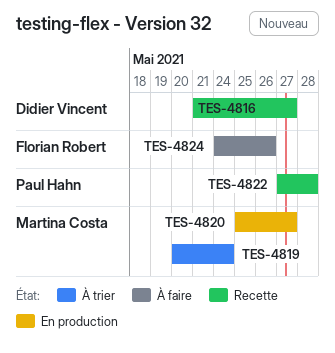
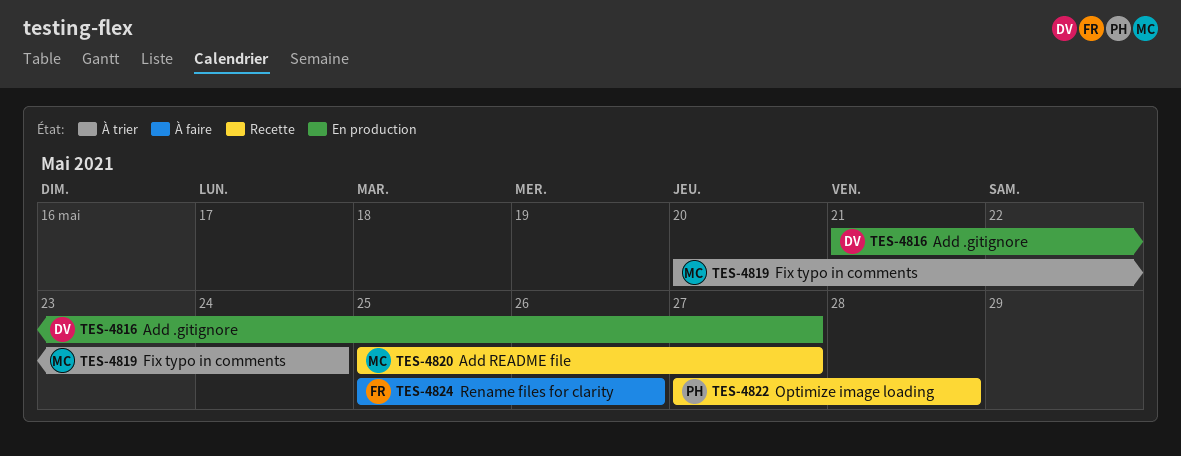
TES-4816, status: Recette -> En production
TES-4820, status: En production -> Recette
TES-4824, start: May 24 -> May 25

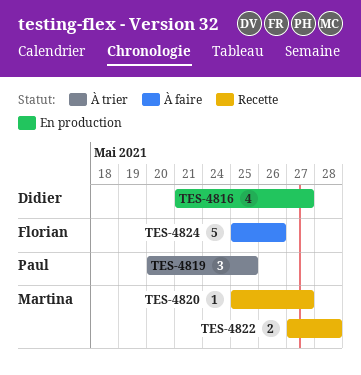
TES-4819, owner: Martina -> Paul
TES-4819, due: May 24 -> May 25
TES-4822, owner: Paul -> Martina

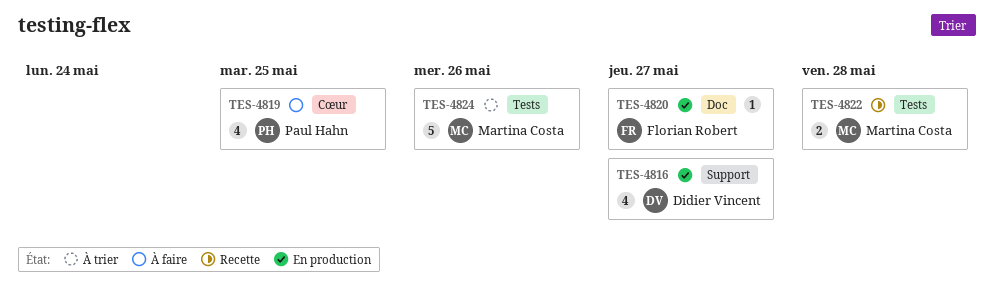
TES-4819, status: À trier -> À faire
TES-4819, estimate: 3 -> 4
TES-4820, status: Recette -> En production
TES-4820, owner: Martina Costa -> Florian Robert
TES-4824, status: À faire -> À trier
TES-4824, owner: Florian Robert -> Martina Costa

